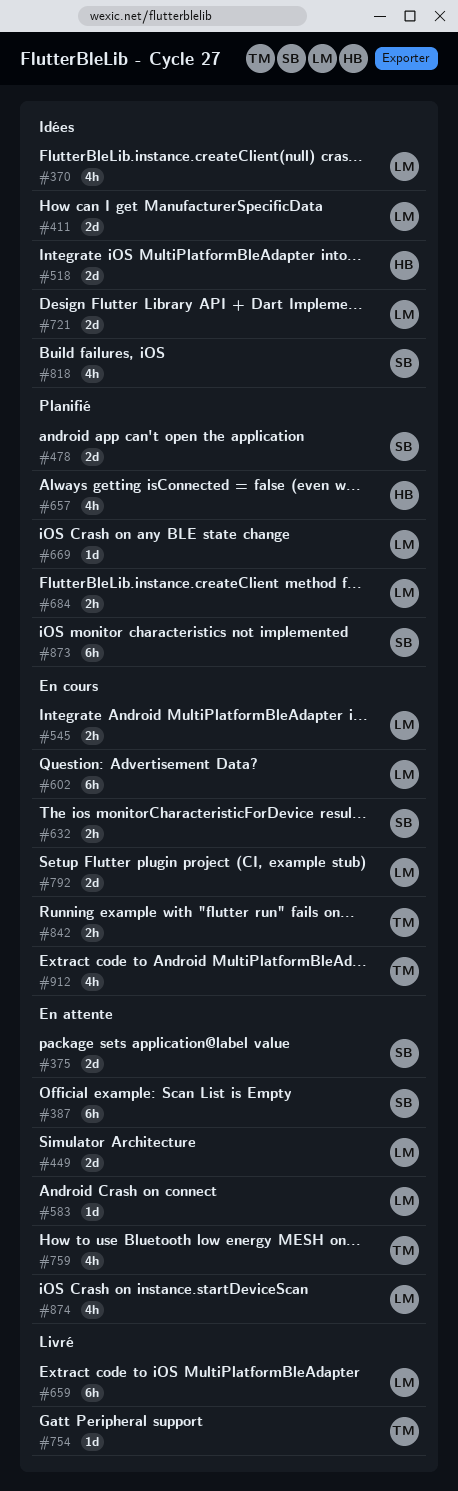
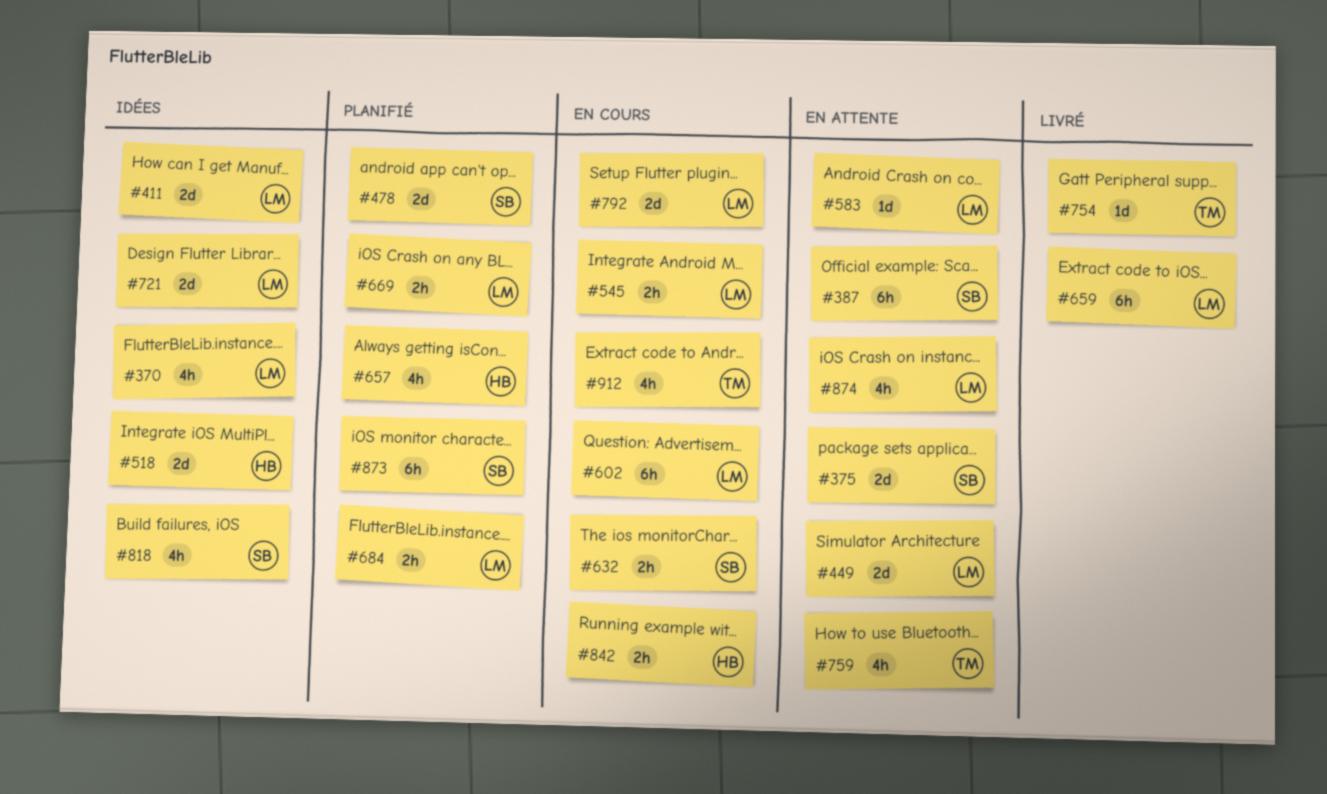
#669, estimate: 1d -> 2h
#842, owner: TM -> HB

